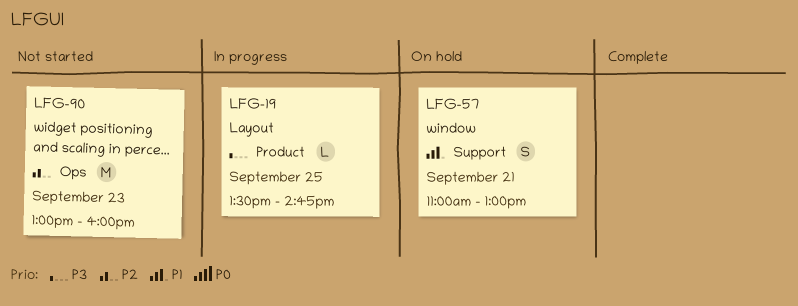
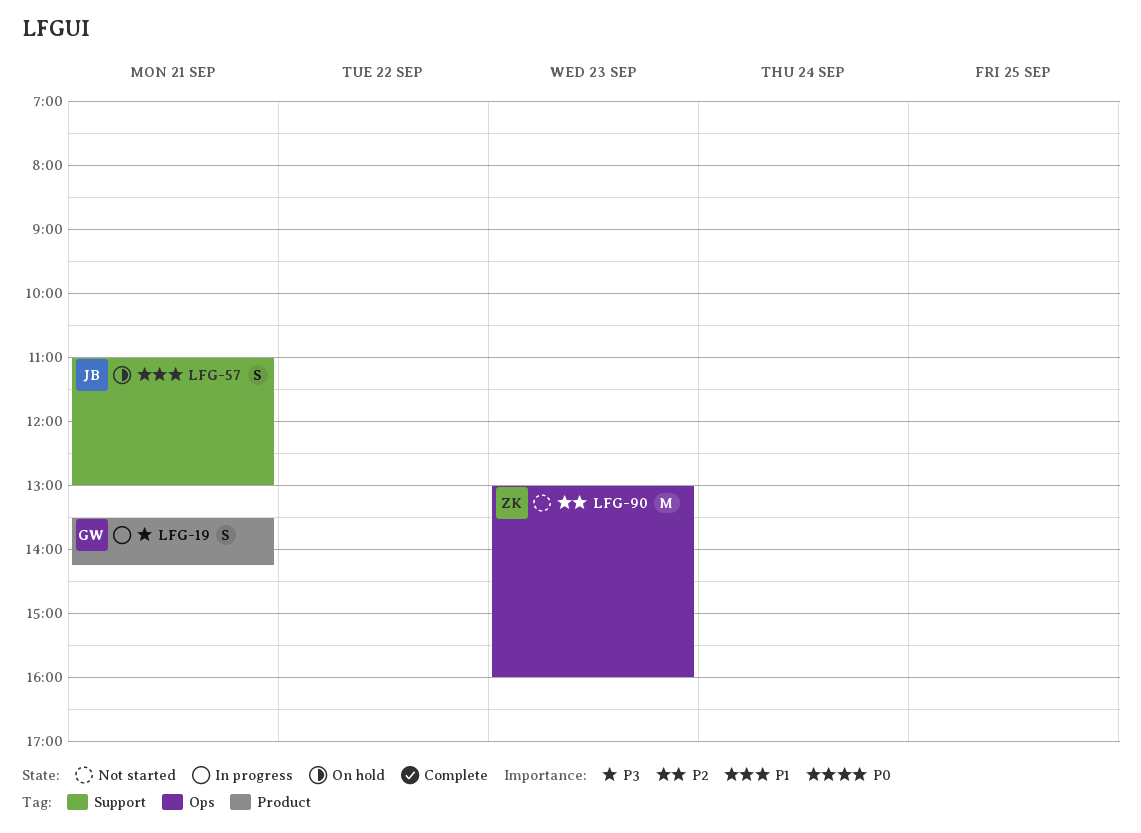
LFG-19, estimate: L -> S
LFG-19, day: Sep 25 -> Sep 21
LFG-19, ends: 14:45 -> 14:15

